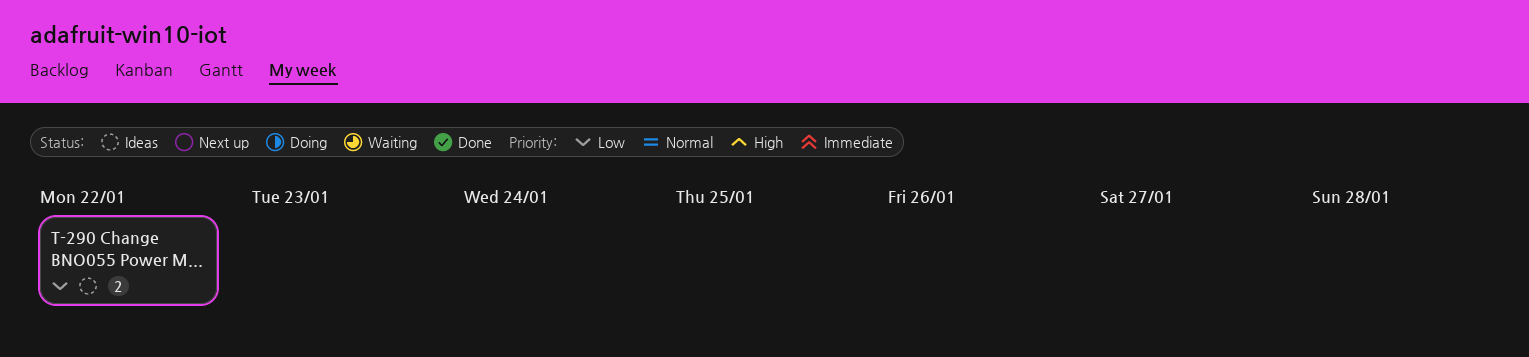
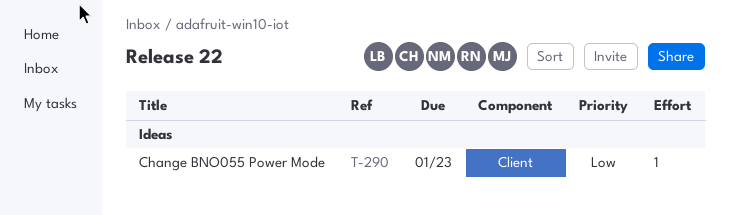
T-290, estimate: 2 -> 1
T-290, due: Jan 22 -> Jan 23

